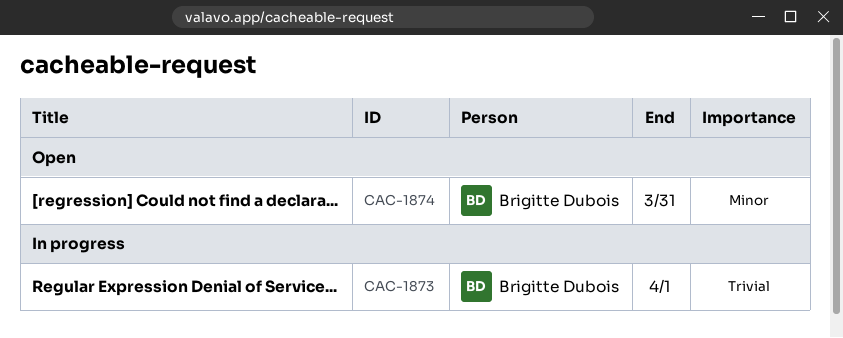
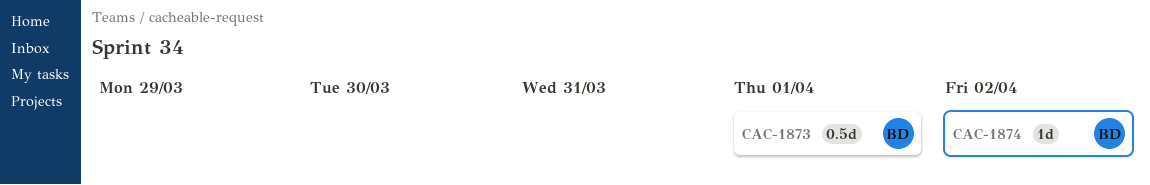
CAC-1874, due: Mar 31 -> Apr 2

